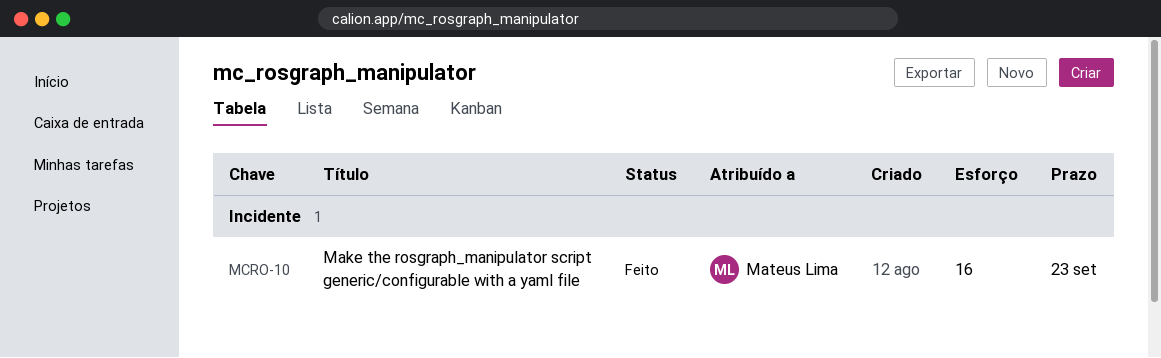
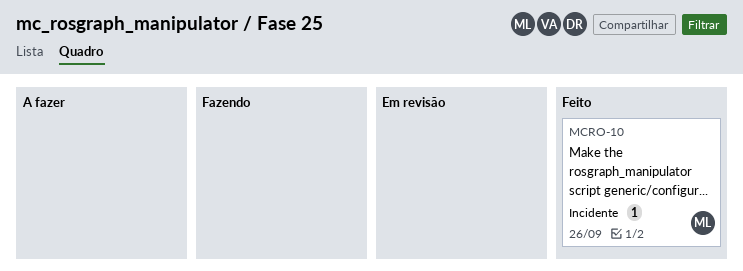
MCRO-10, estimate: 16 -> 1
MCRO-10, due: Sep 23 -> Sep 26

